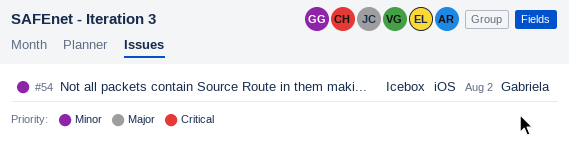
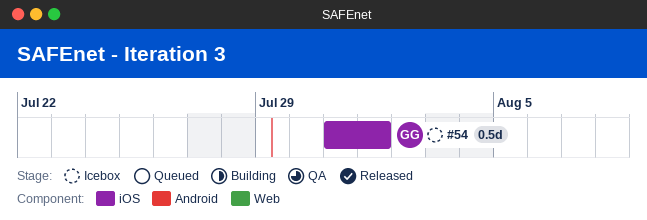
#54, due: Aug 2 -> Aug 1

